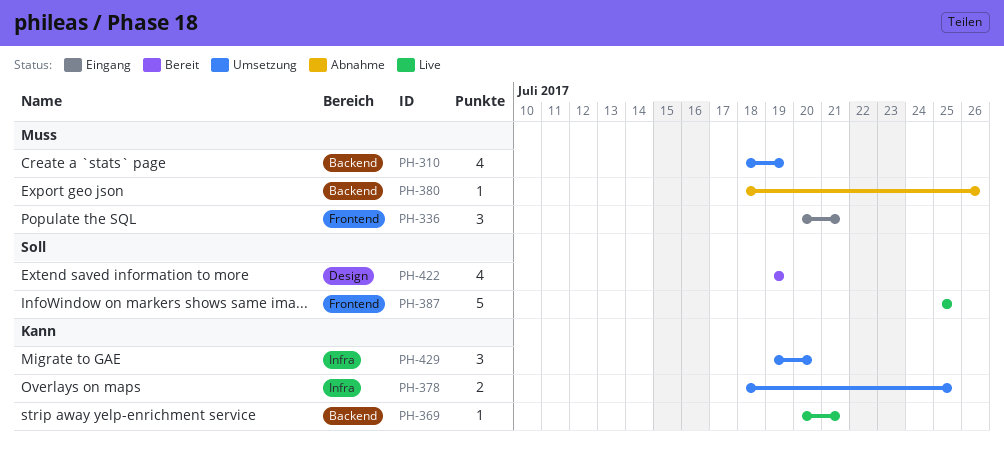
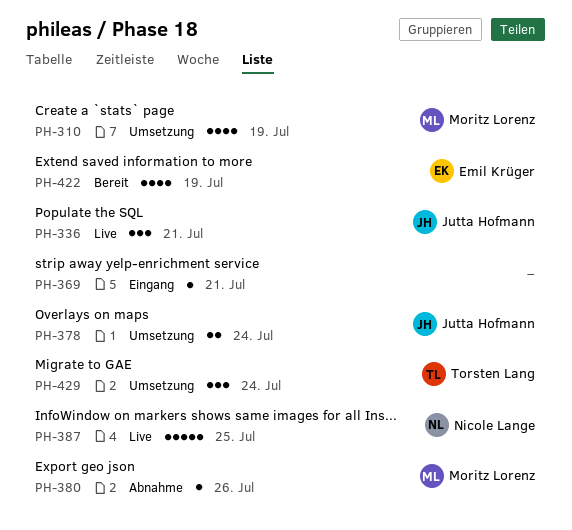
PH-336, status: Eingang -> Live
PH-369, status: Live -> Eingang
PH-378, due: Jul 25 -> Jul 24
PH-429, due: Jul 20 -> Jul 24

